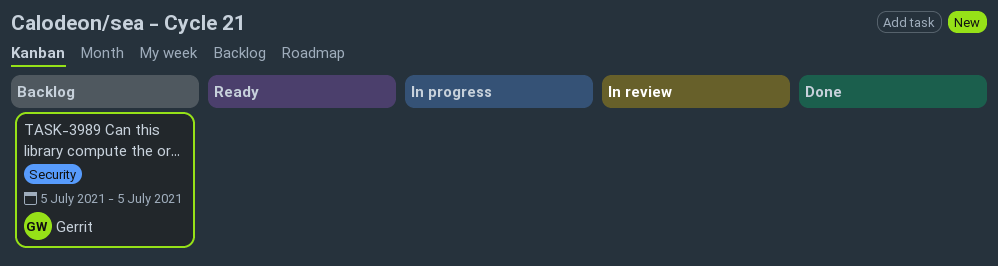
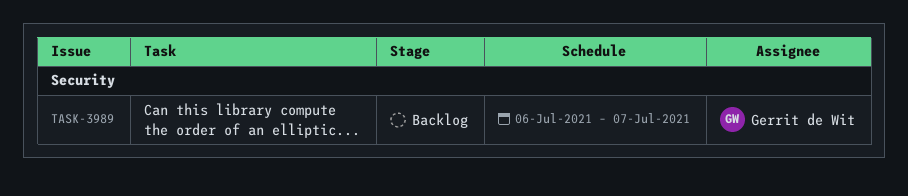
TASK-3989, start: Jul 5 -> Jul 6
TASK-3989, due: Jul 5 -> Jul 7

